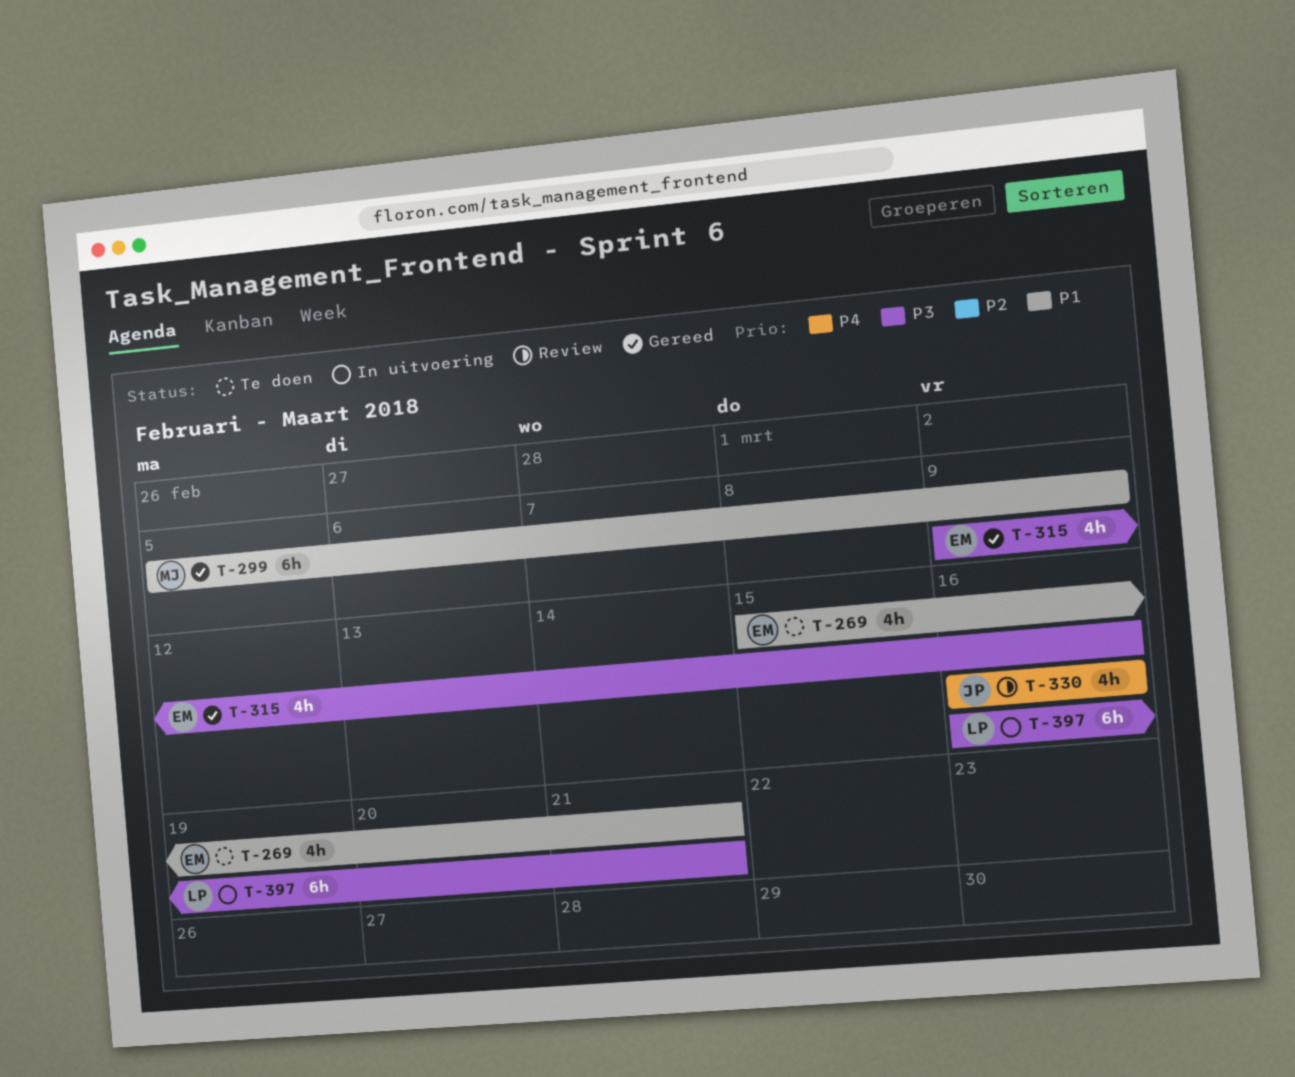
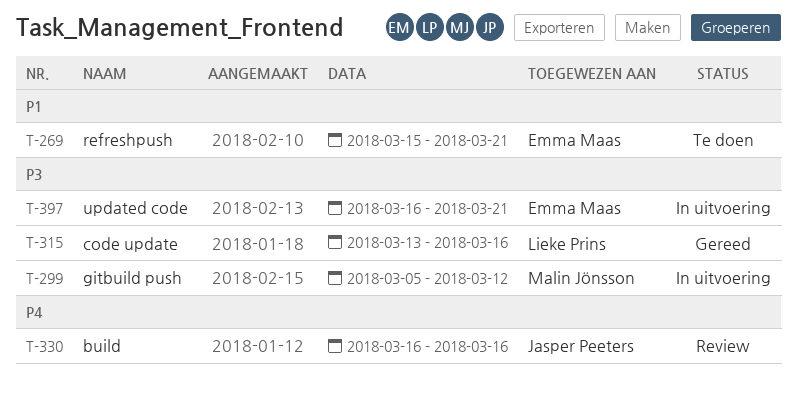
T-299, status: Gereed -> In uitvoering
T-299, priority: P1 -> P3
T-299, due: Mar 9 -> Mar 12
T-315, owner: Emma Maas -> Lieke Prins
T-315, start: Mar 9 -> Mar 13
T-397, owner: Lieke Prins -> Emma Maas

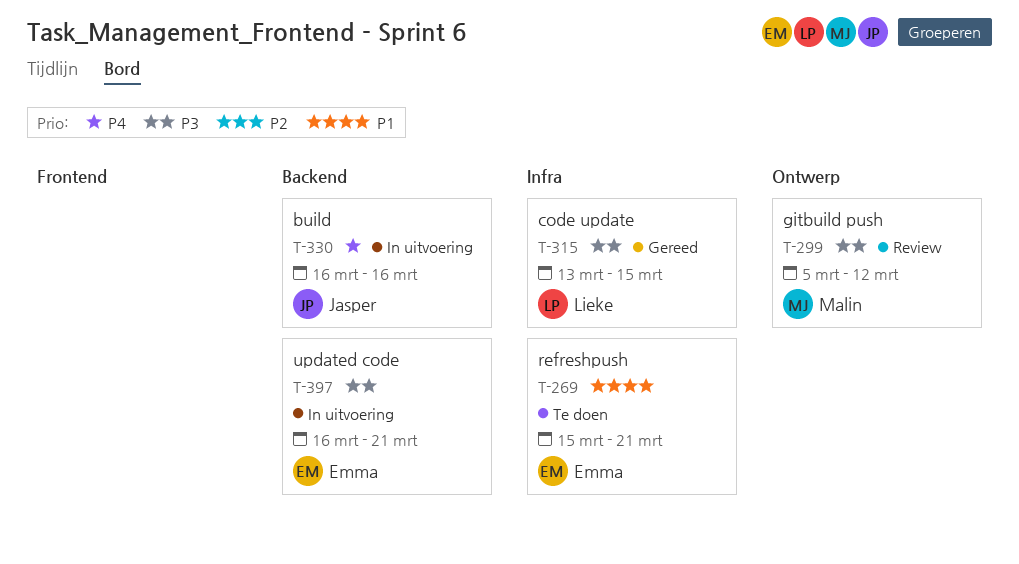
T-299, status: In uitvoering -> Review
T-315, due: Mar 16 -> Mar 15
T-330, status: Review -> In uitvoering

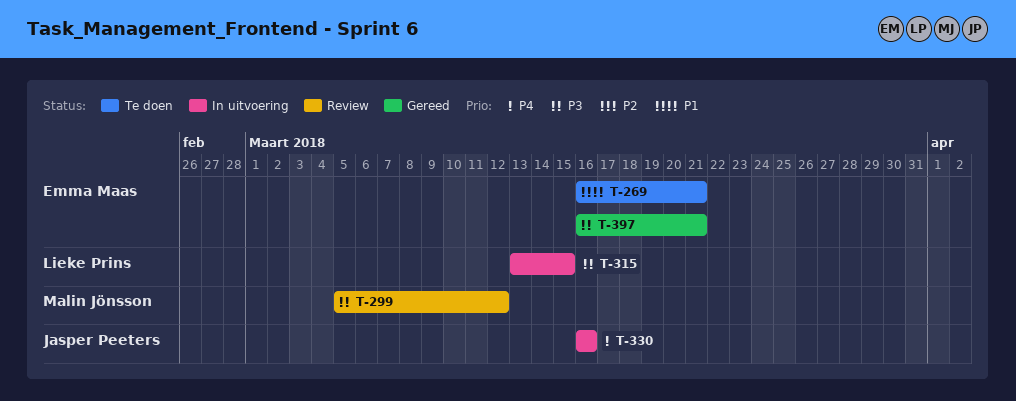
T-269, start: Mar 15 -> Mar 16
T-315, status: Gereed -> In uitvoering
T-397, status: In uitvoering -> Gereed

